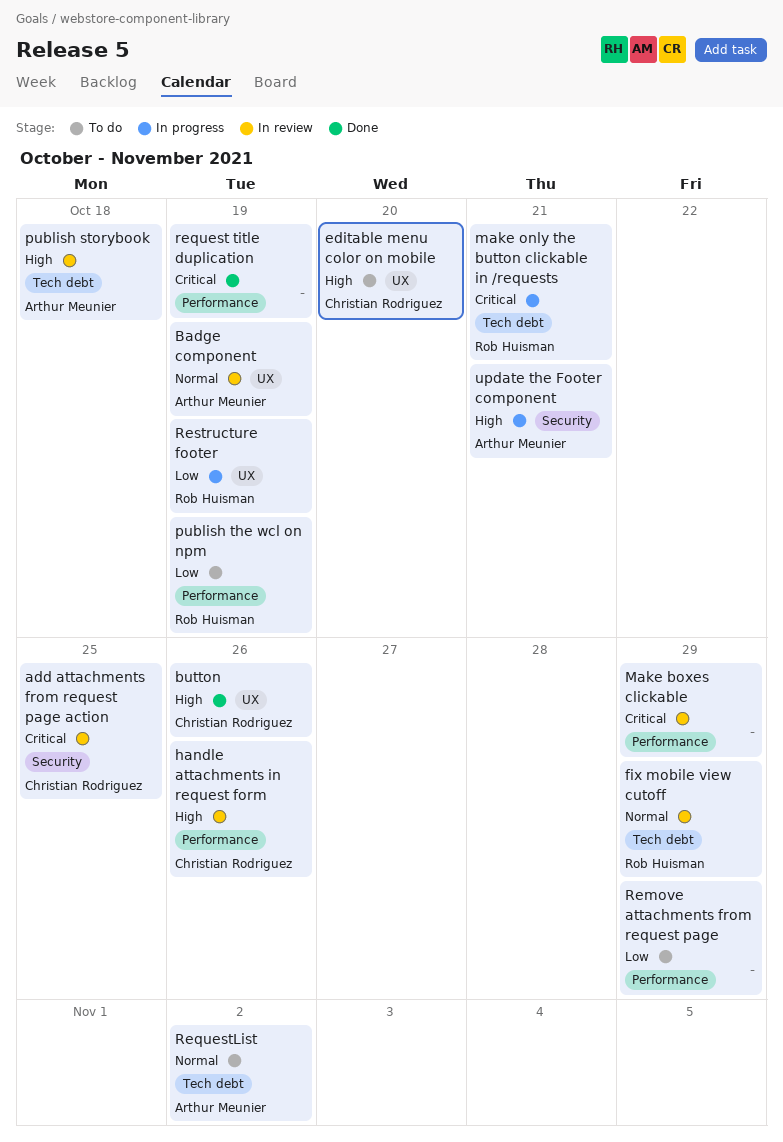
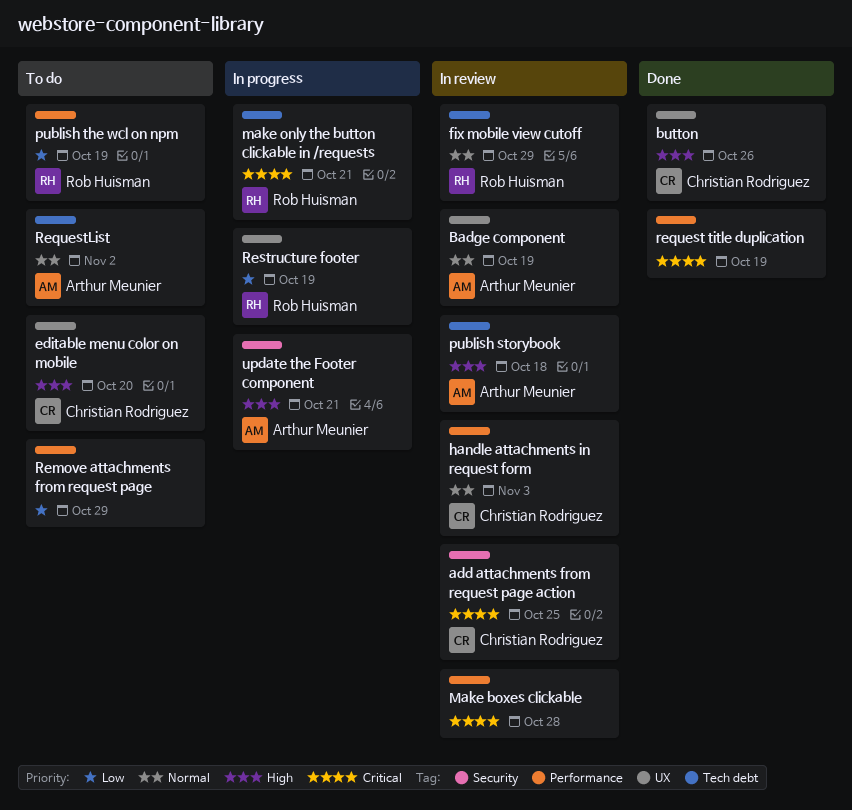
handle attachments in request form, priority: High -> Normal
handle attachments in request form, due: Oct 26 -> Nov 3
Make boxes clickable, due: Oct 29 -> Oct 28

